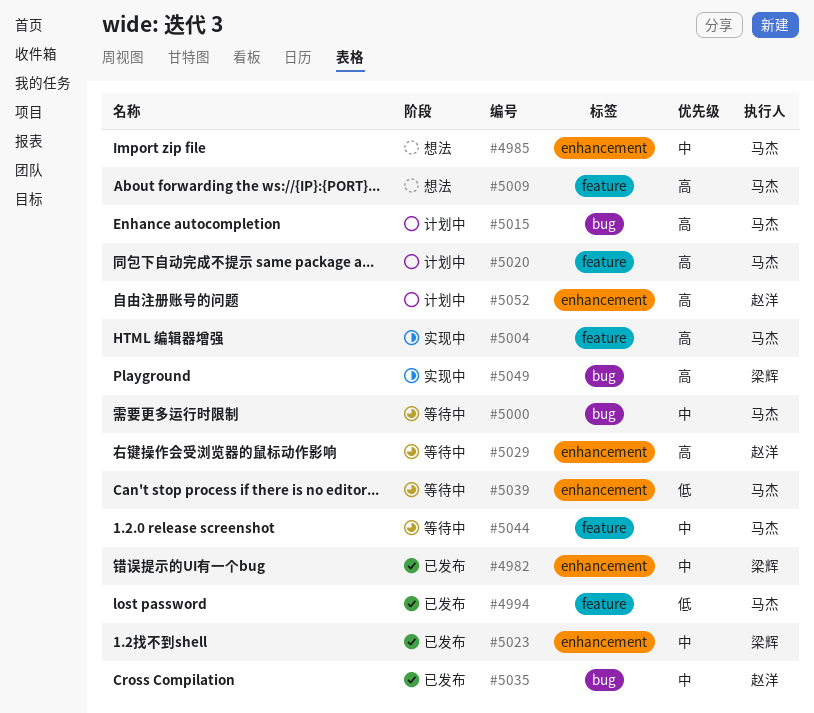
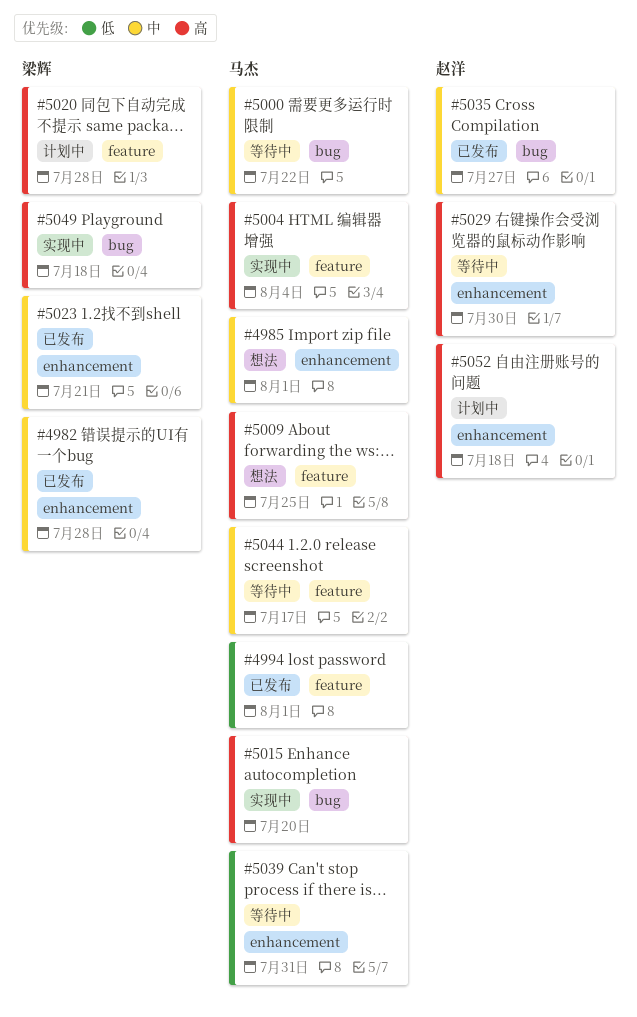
#5015, status: 计划中 -> 实现中
#5020, owner: 马杰 -> 梁辉

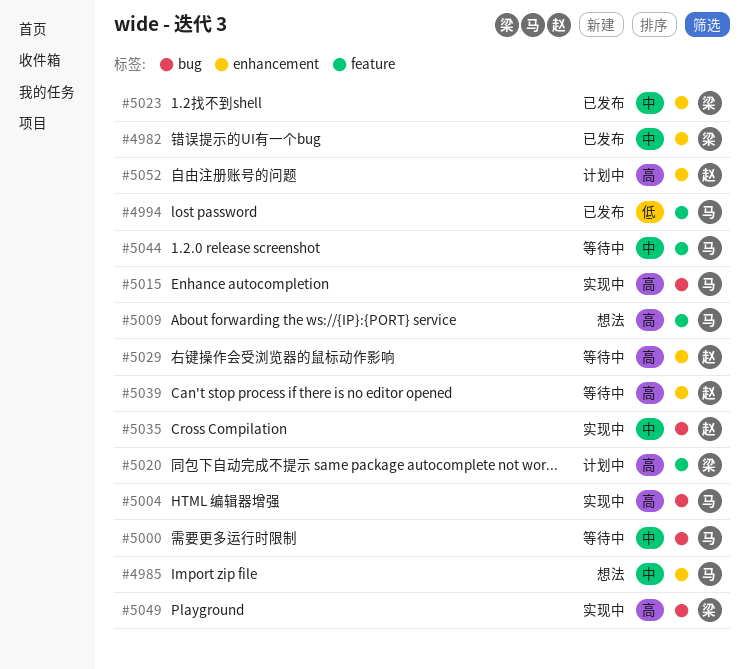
#5004, label: feature -> bug
#5035, status: 已发布 -> 实现中
#5039, owner: 马杰 -> 赵洋
#5039, priority: 低 -> 高

